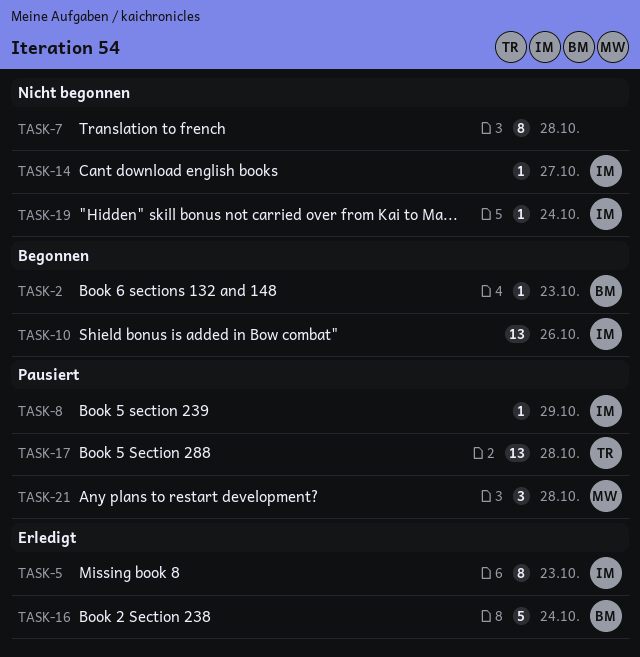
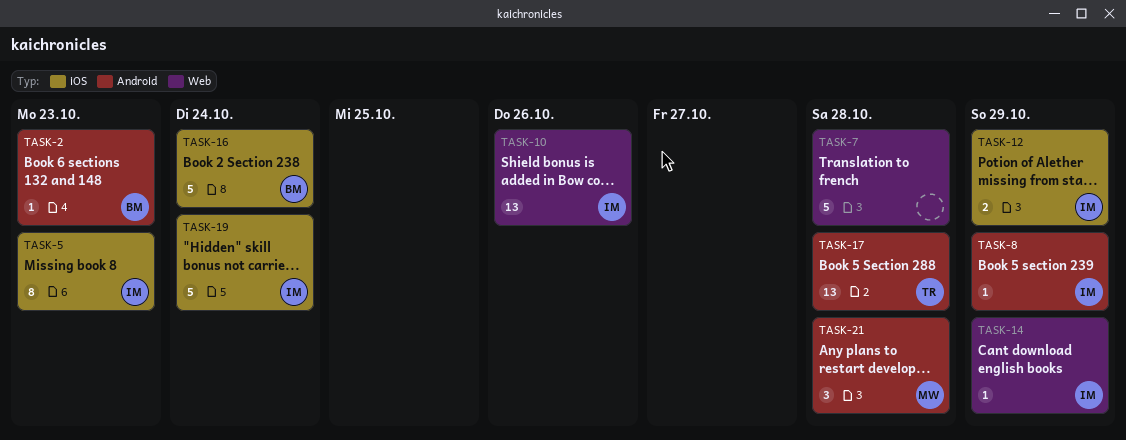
TASK-7, estimate: 8 -> 5
TASK-12: none -> present
TASK-14, due: Oct 27 -> Oct 29
TASK-19, estimate: 1 -> 5

